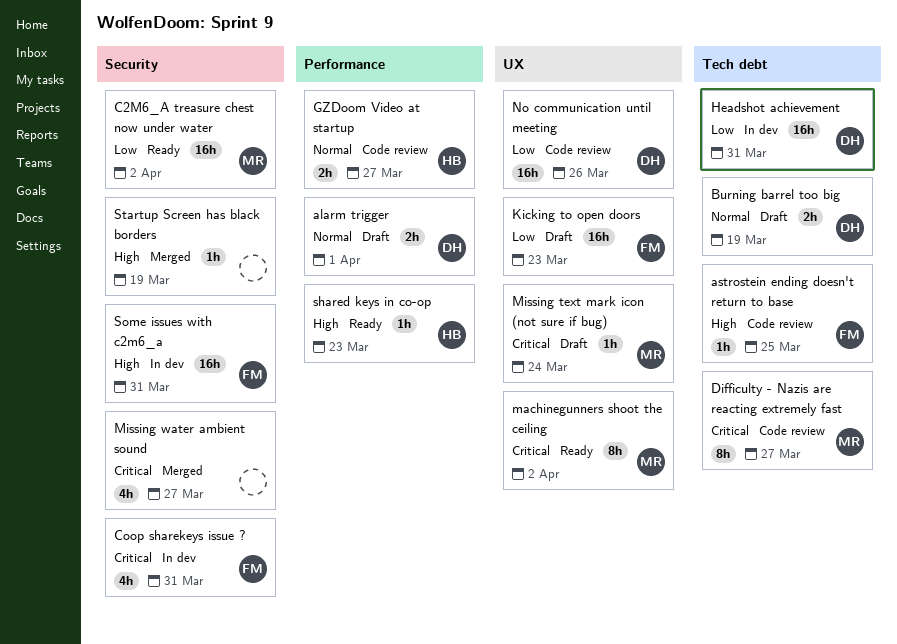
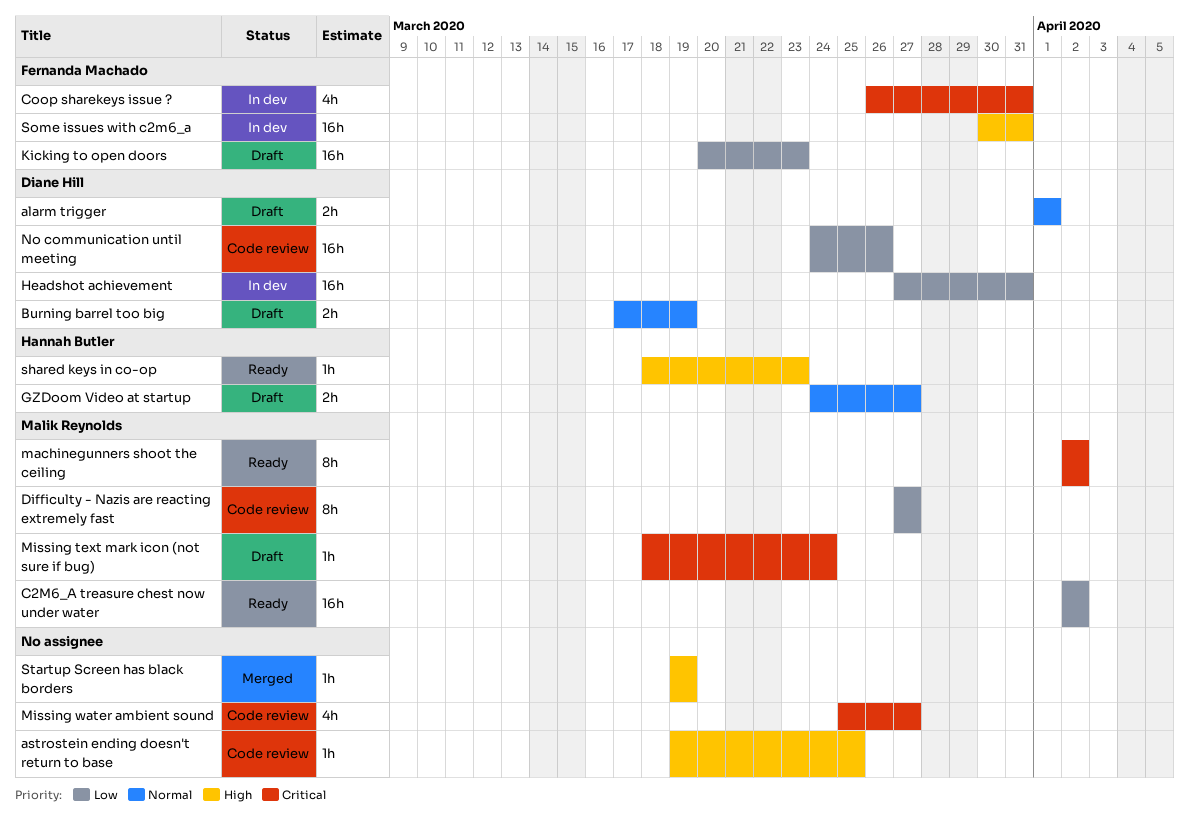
astrostein ending doesn't return to base, owner: Fernanda Machado -> none
Difficulty - Nazis are reacting extremely fast, priority: Critical -> Low
GZDoom Video at startup, status: Code review -> Draft
Missing water ambient sound, status: Merged -> Code review

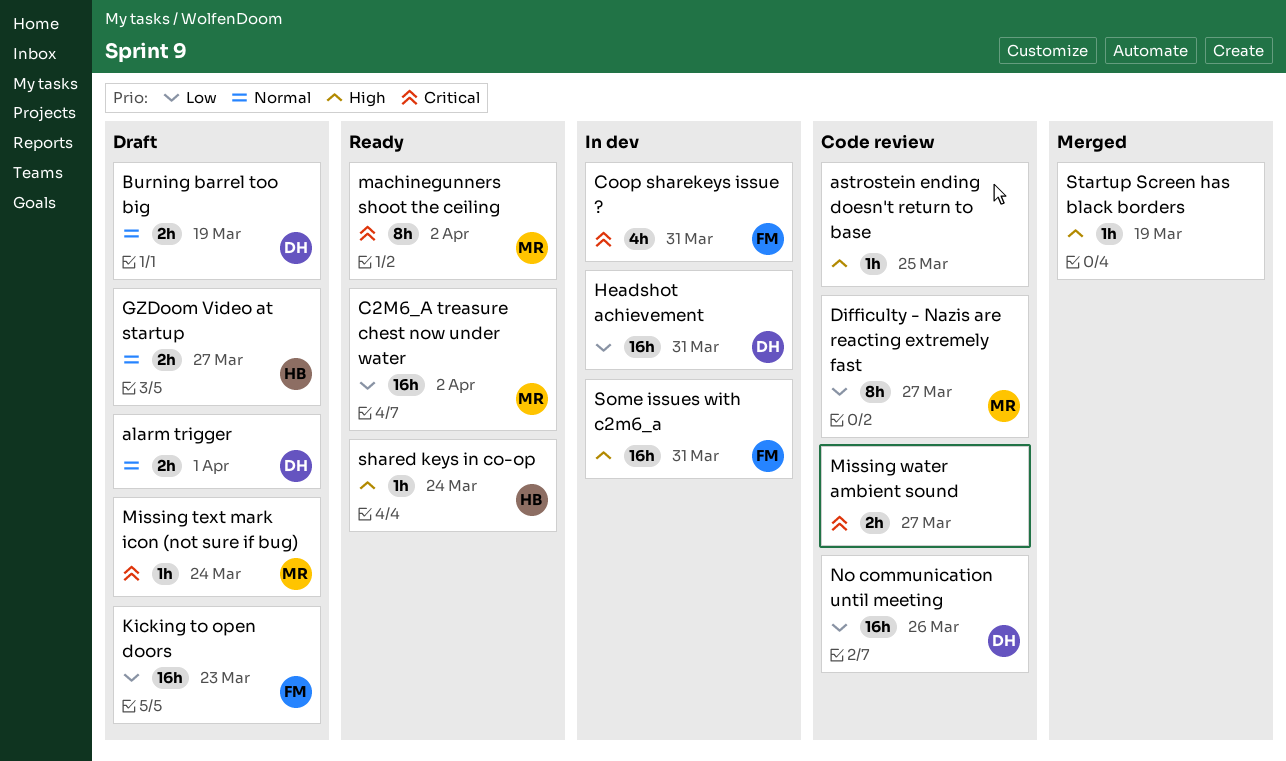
Missing water ambient sound, estimate: 4h -> 2h
shared keys in co-op, due: Mar 23 -> Mar 24

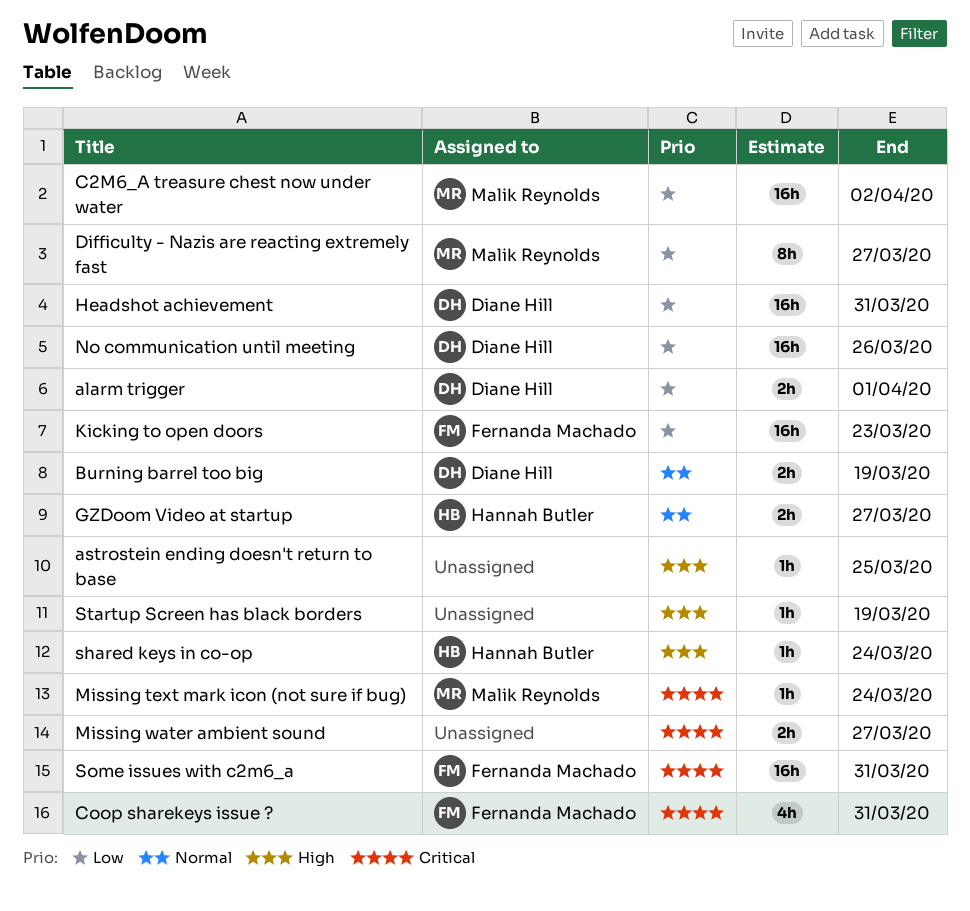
alarm trigger, priority: Normal -> Low
machinegunners shoot the ceiling: present -> none
Some issues with c2m6_a, priority: High -> Critical

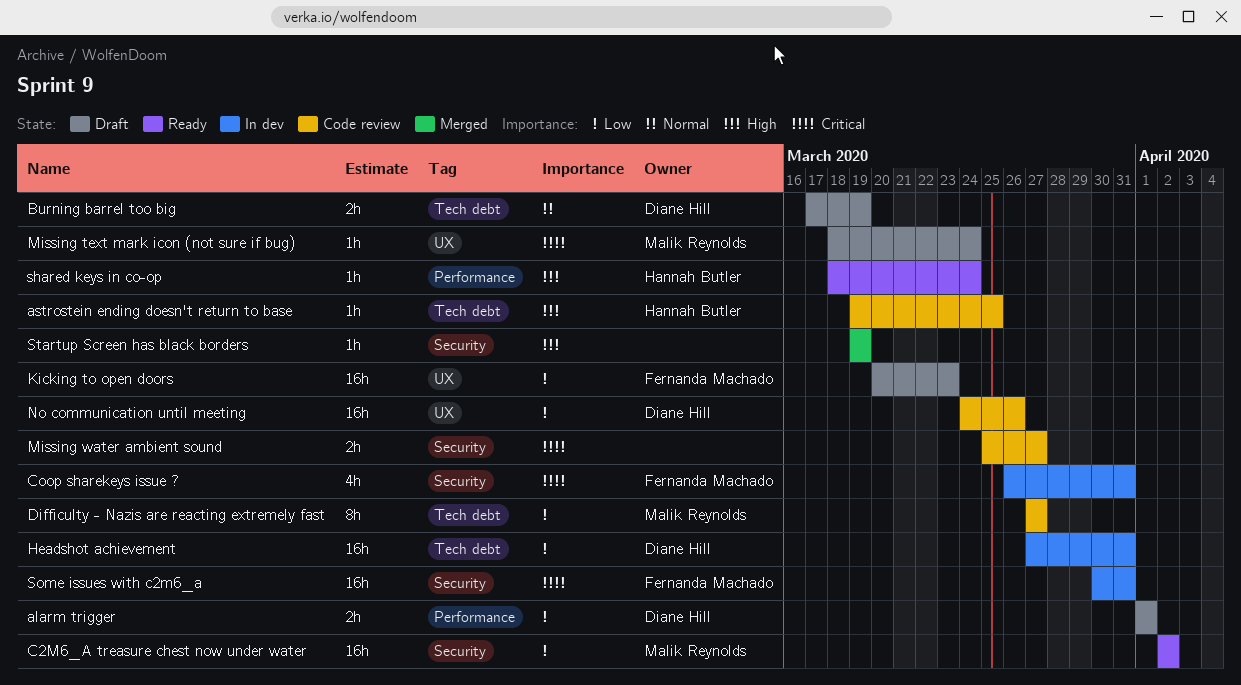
astrostein ending doesn't return to base, owner: none -> Hannah Butler
GZDoom Video at startup: present -> none

